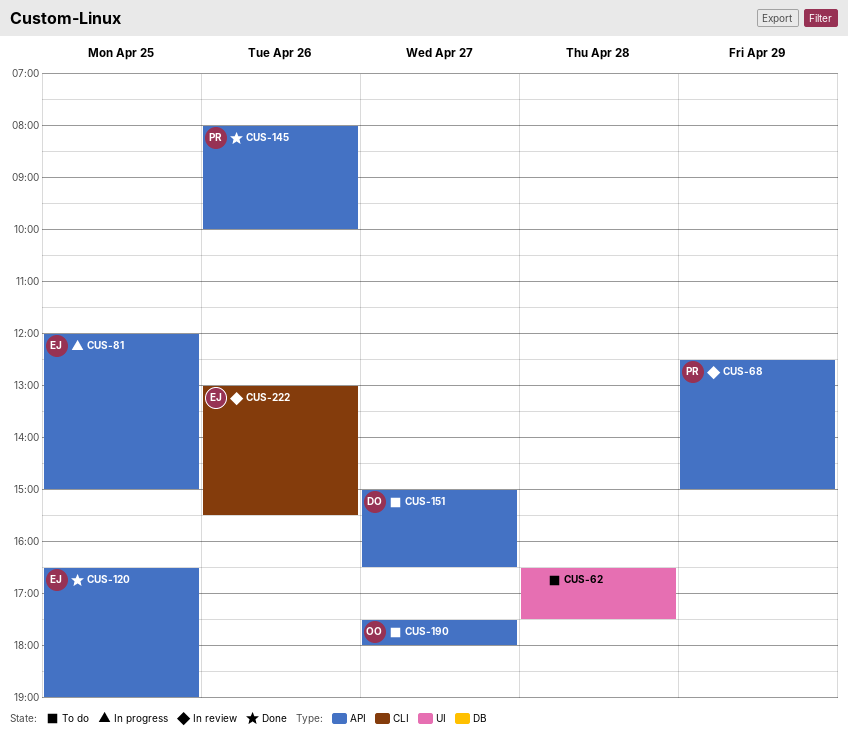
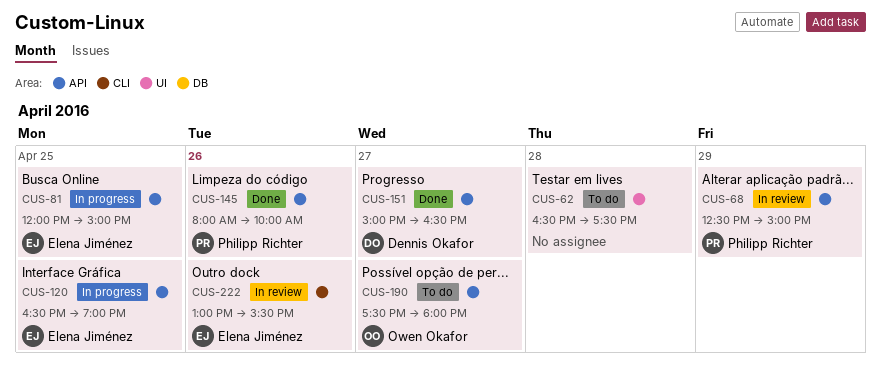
CUS-120, status: Done -> In progress
CUS-151, status: To do -> Done

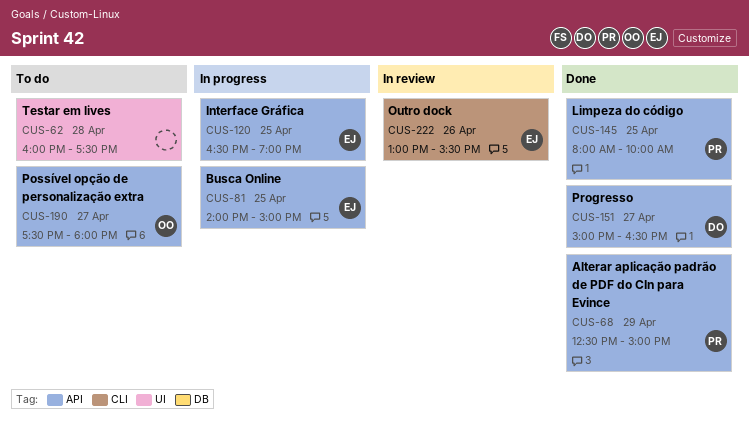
CUS-62, begins: 16:30 -> 16:00
CUS-68, status: In review -> Done
CUS-81, begins: 12:00 -> 14:00
CUS-145, day: Apr 26 -> Apr 25

